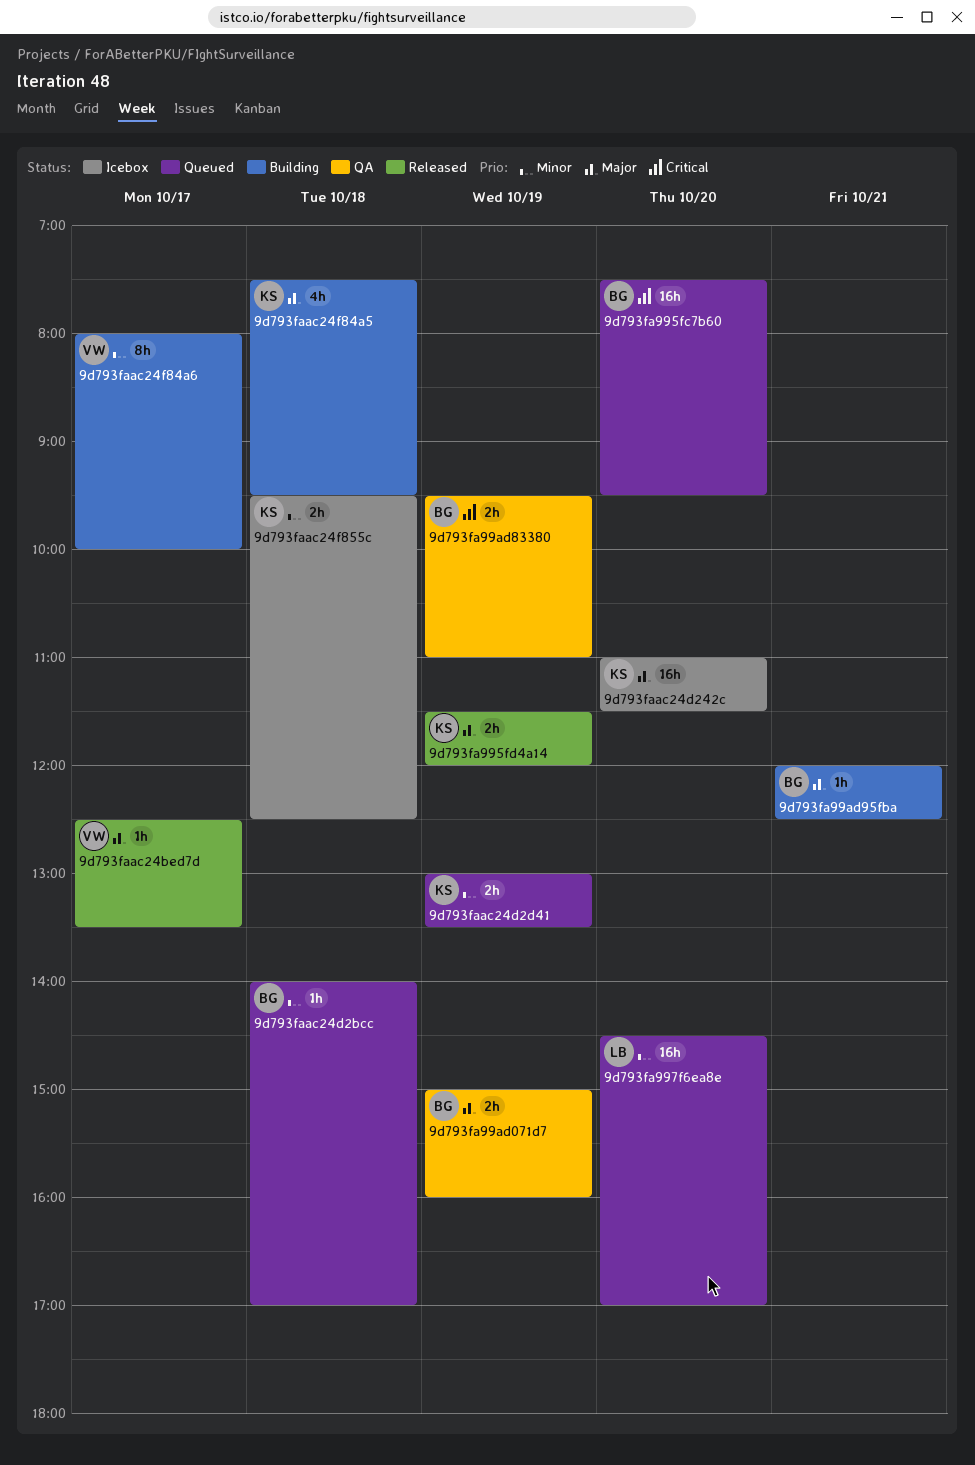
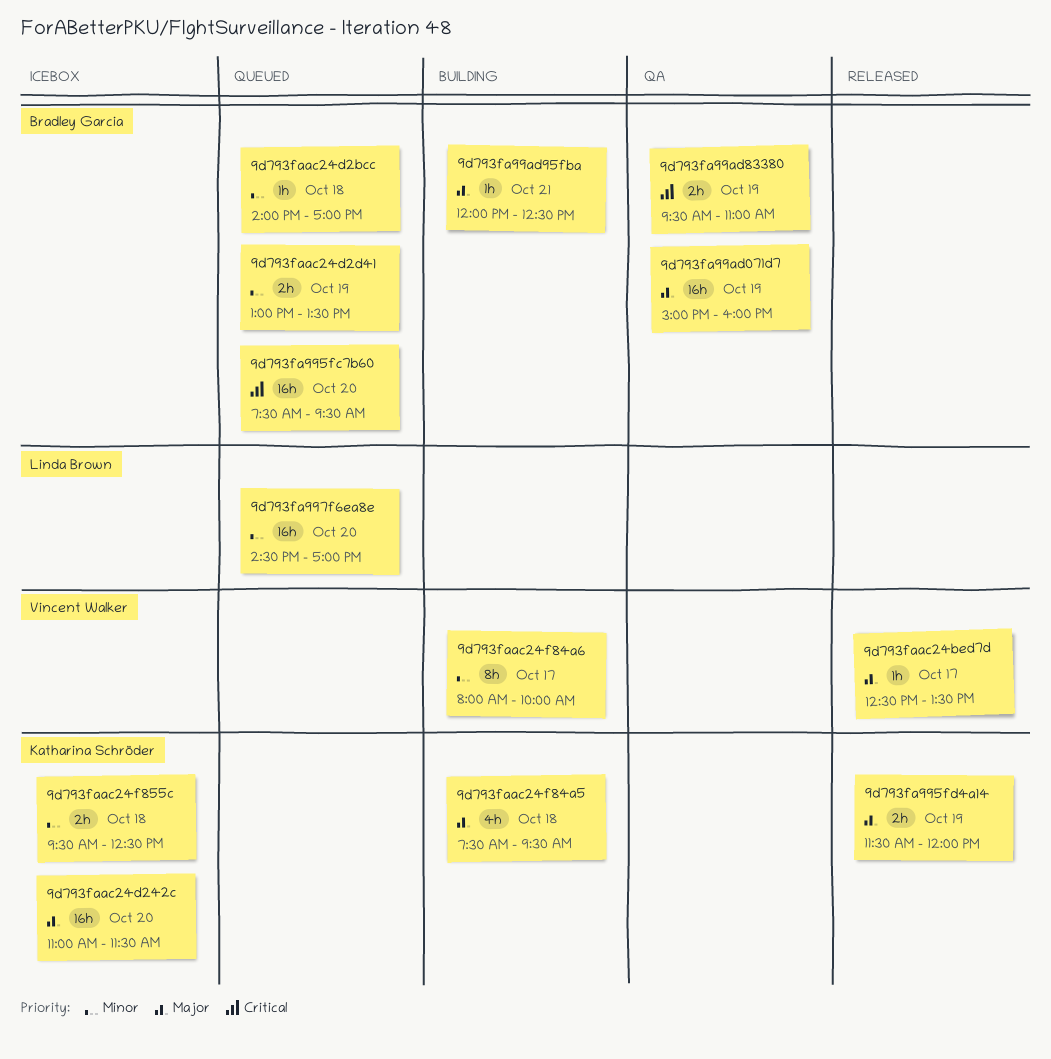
9d793fa99ad071d7, estimate: 2h -> 16h
9d793faac24d2d41, owner: Katharina Schröder -> Bradley Garcia

